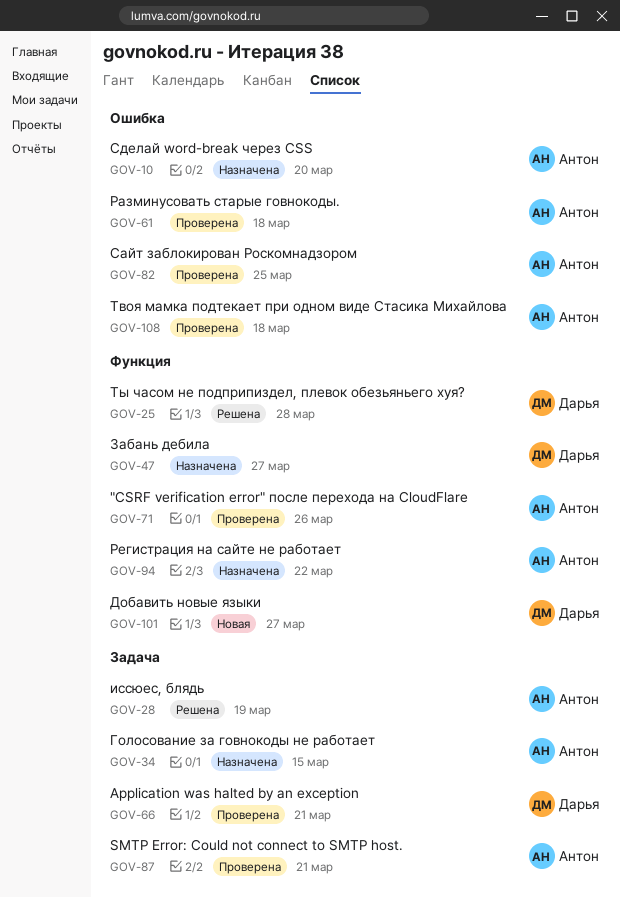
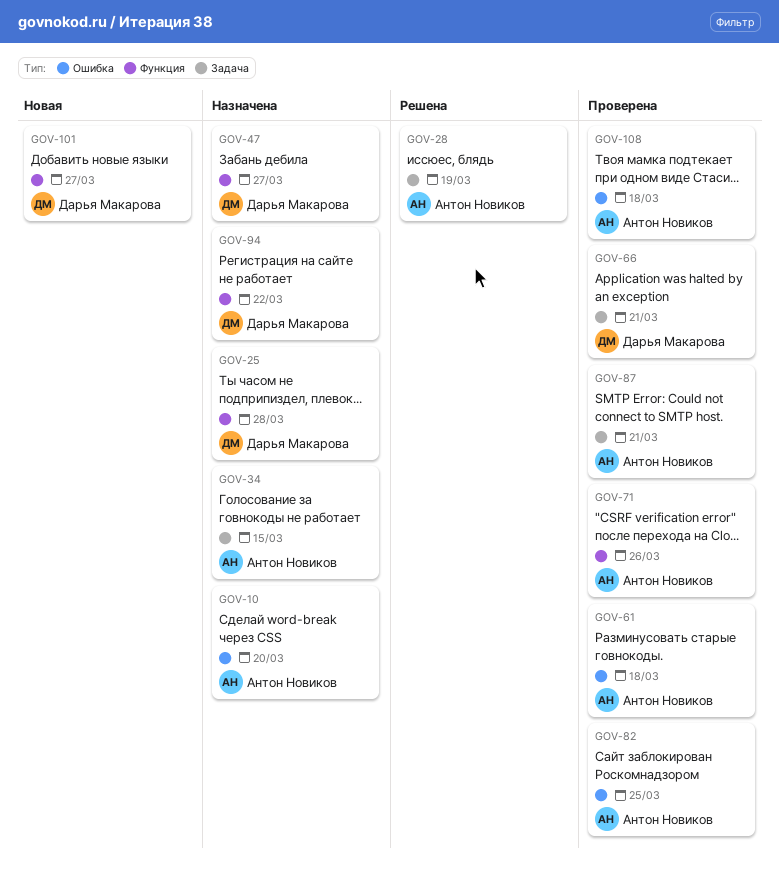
GOV-25, status: Решена -> Назначена
GOV-94, owner: Антон Новиков -> Дарья Макарова

